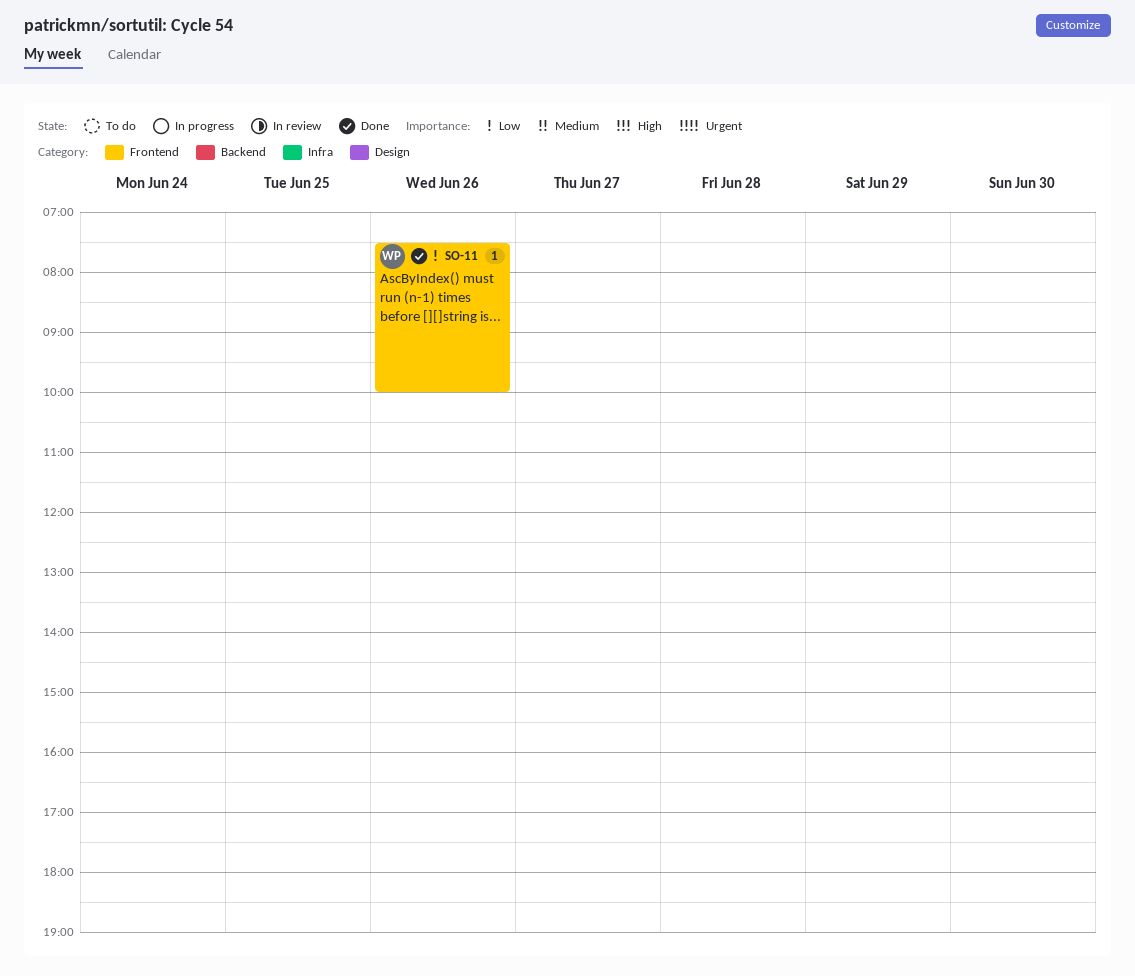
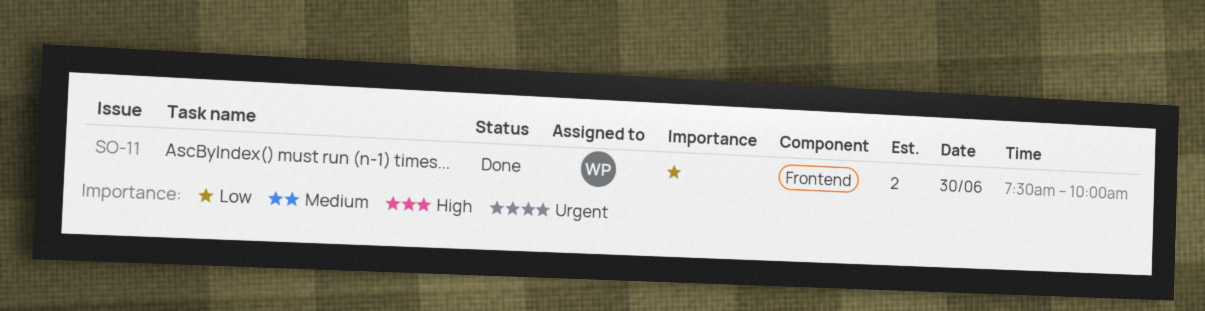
SO-11, estimate: 1 -> 2
SO-11, day: Jun 26 -> Jun 30

